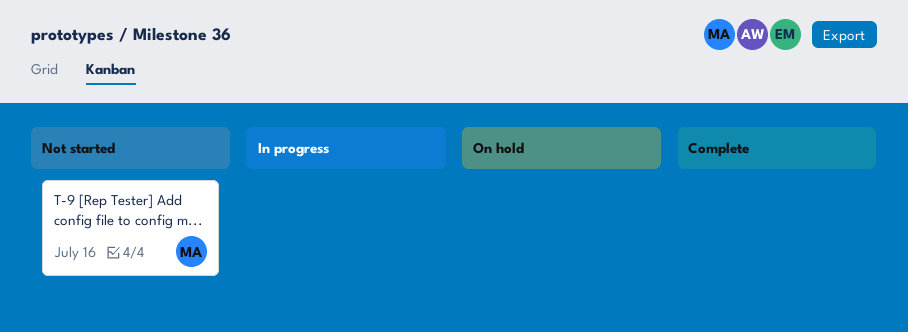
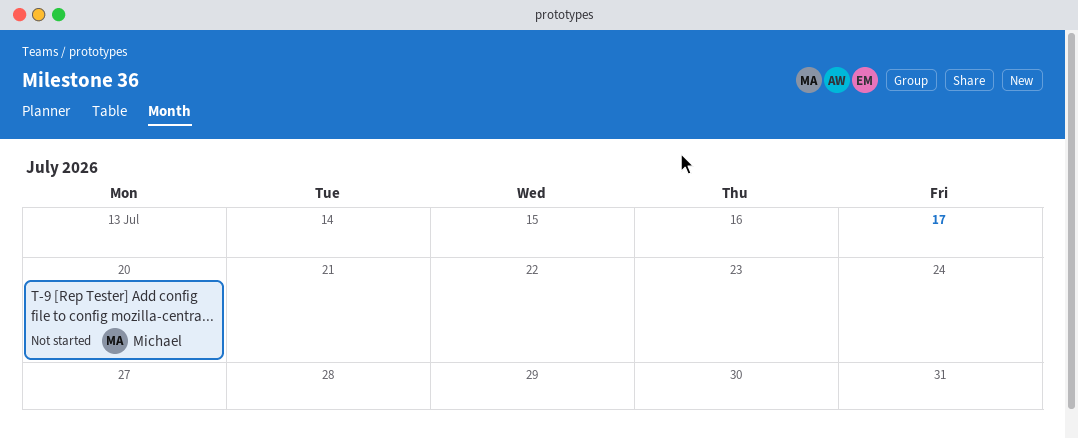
T-9, due: Jul 16 -> Jul 20

